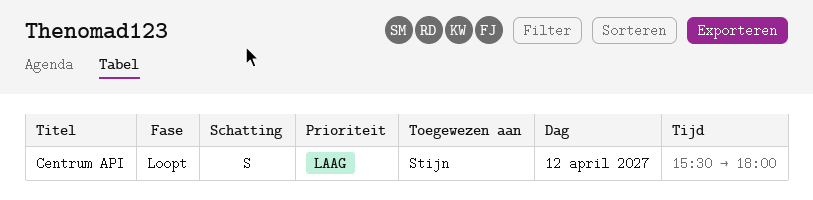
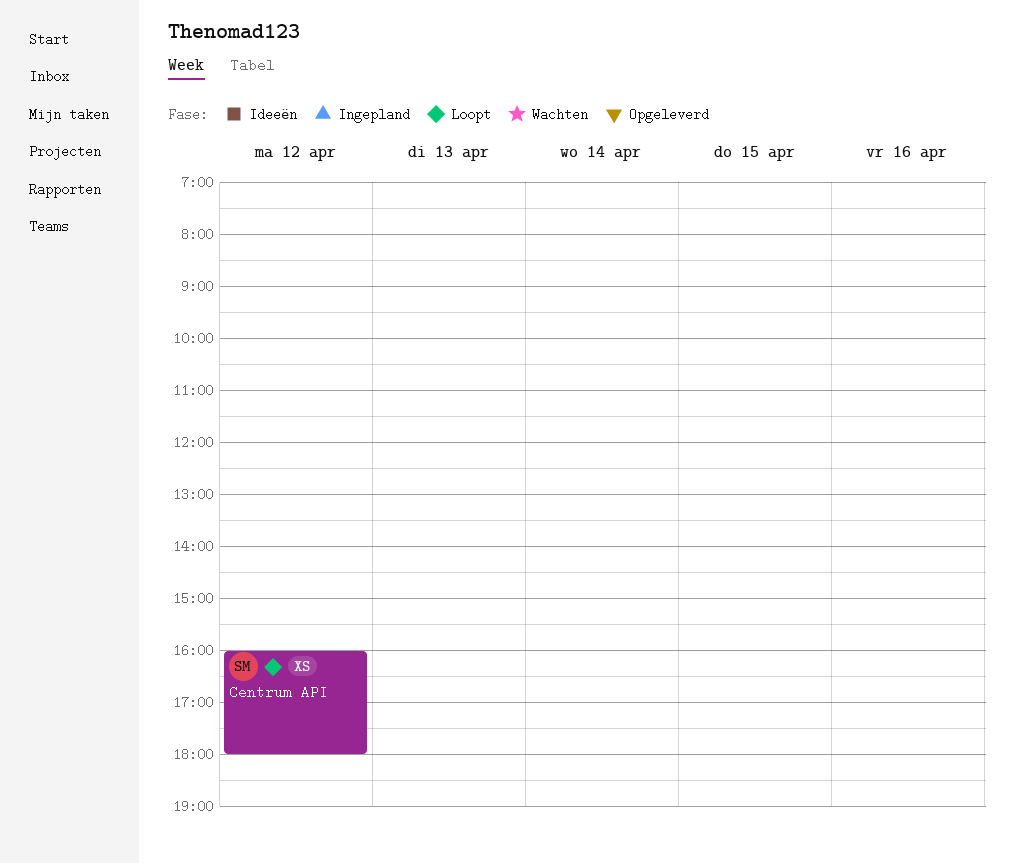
Centrum API, estimate: S -> XS
Centrum API, begins: 15:30 -> 16:00

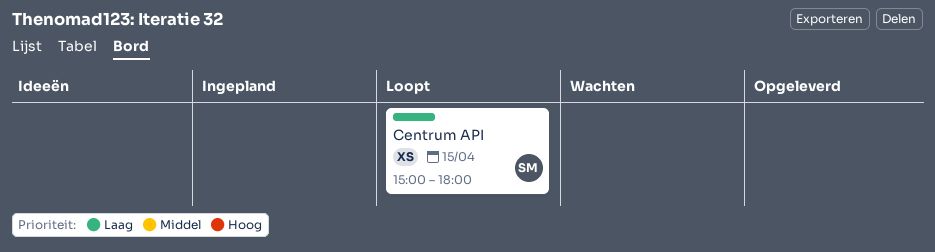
Centrum API, day: Apr 12 -> Apr 15
Centrum API, begins: 16:00 -> 15:00

